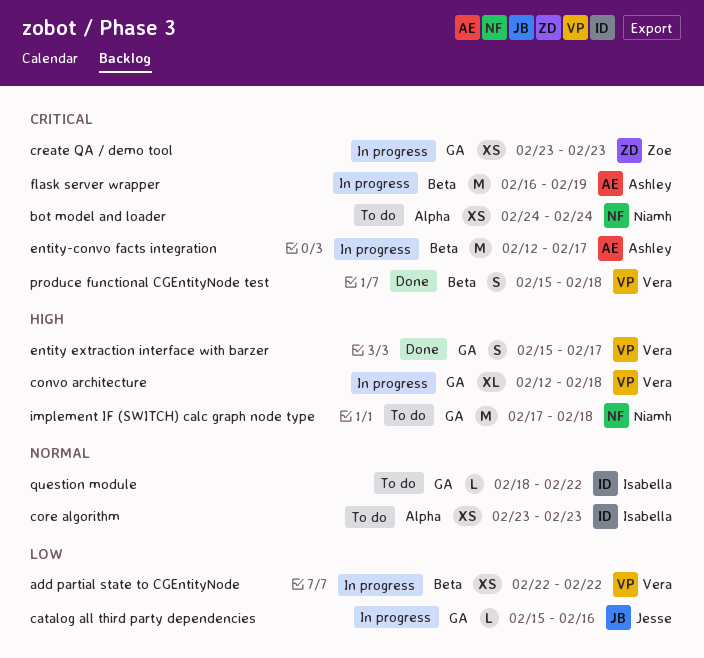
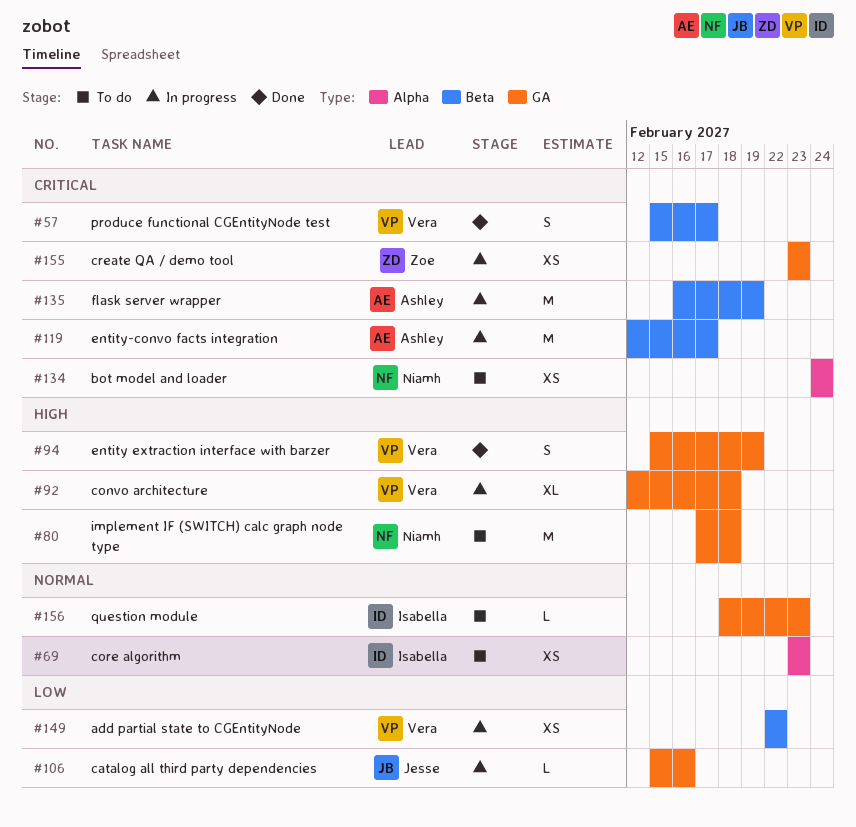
entity extraction interface with barzer, due: Feb 17 -> Feb 19
produce functional CGEntityNode test, due: Feb 18 -> Feb 17
question module, due: Feb 22 -> Feb 23

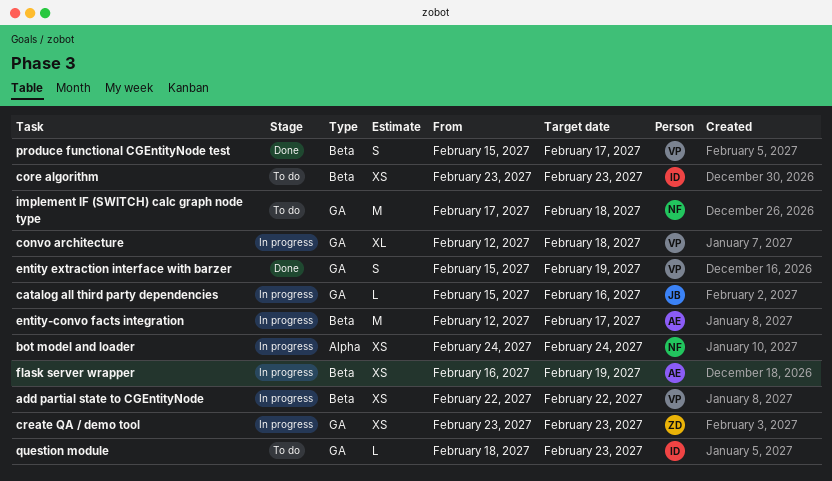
bot model and loader, status: To do -> In progress
core algorithm, label: Alpha -> Beta
flask server wrapper, estimate: M -> XS

